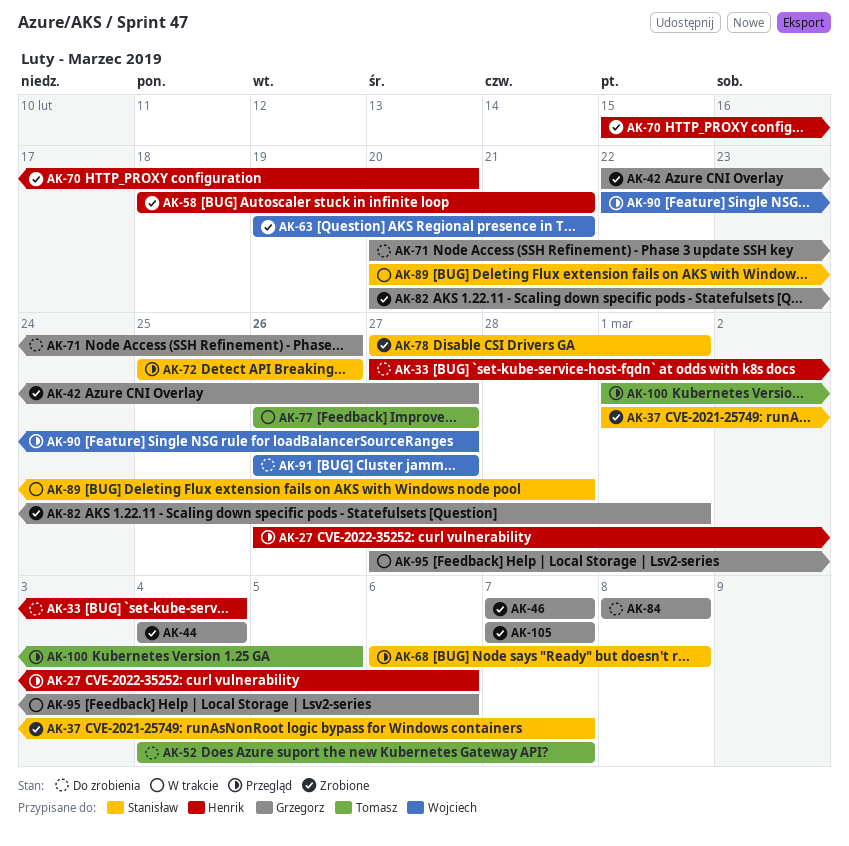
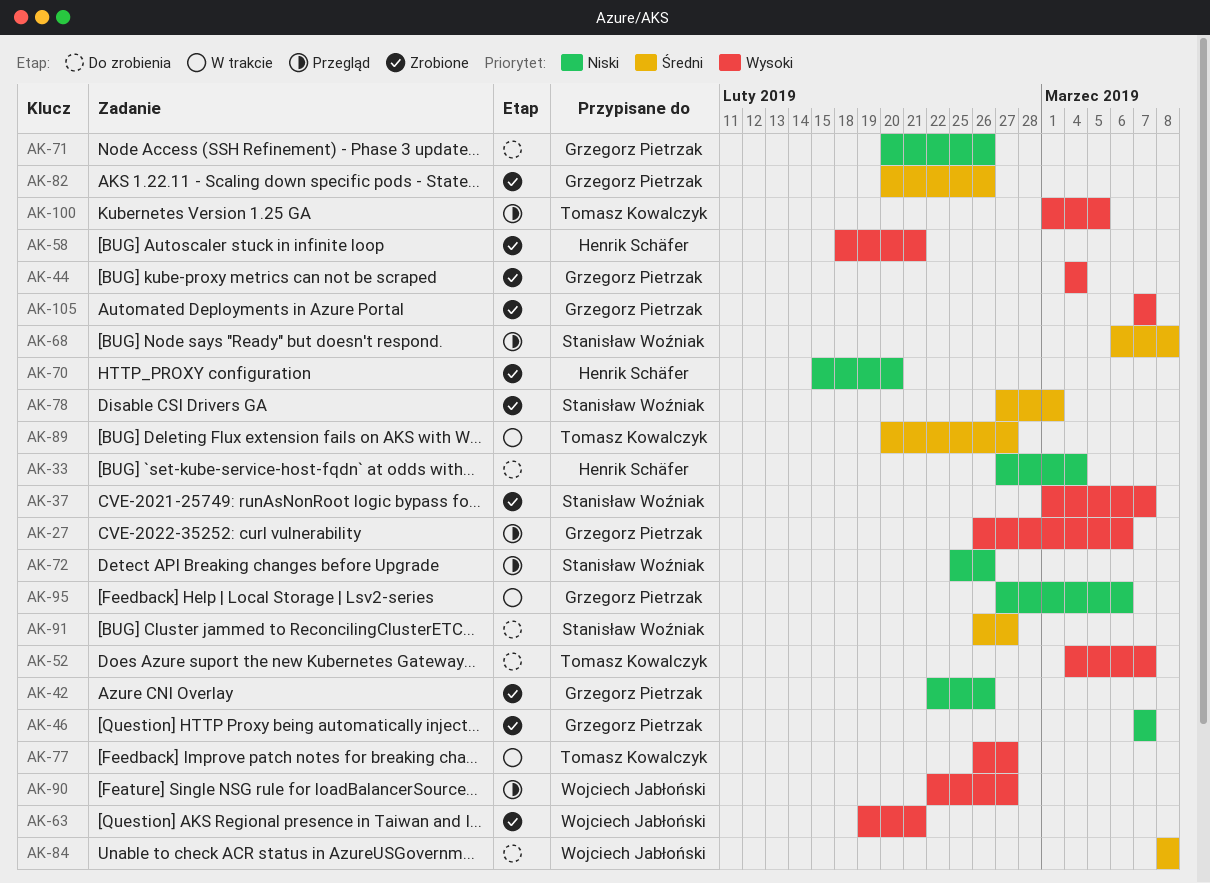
AK-27, owner: Henrik Schäfer -> Grzegorz Pietrzak
AK-42, due: Feb 27 -> Feb 26
AK-82, due: Mar 1 -> Feb 26
AK-84, owner: Grzegorz Pietrzak -> Wojciech Jabłoński
AK-89, owner: Stanisław Woźniak -> Tomasz Kowalczyk
AK-89, due: Feb 28 -> Feb 27
AK-91, owner: Wojciech Jabłoński -> Stanisław Woźniak

